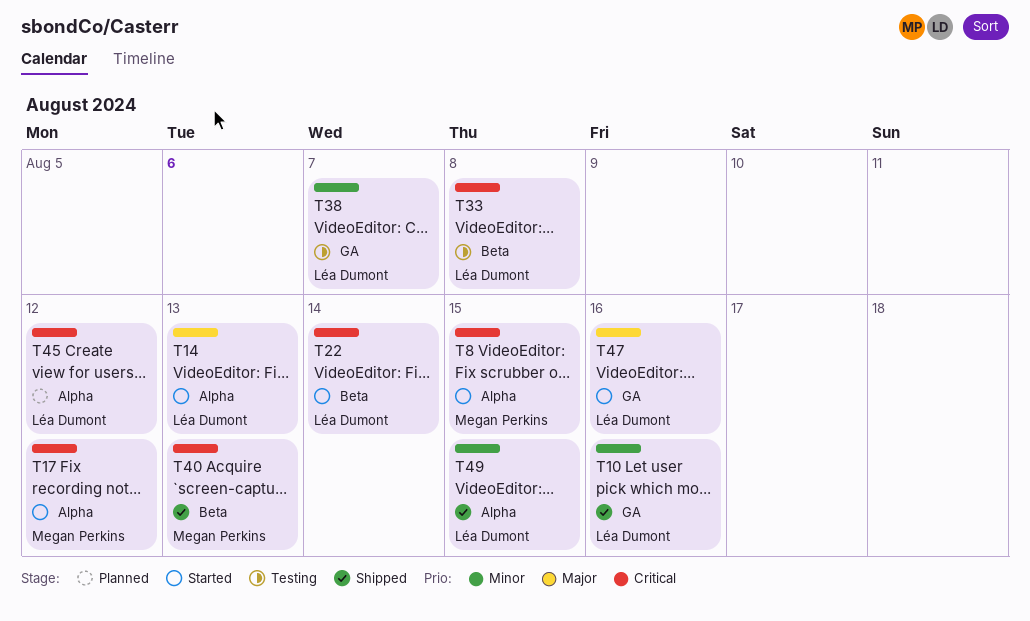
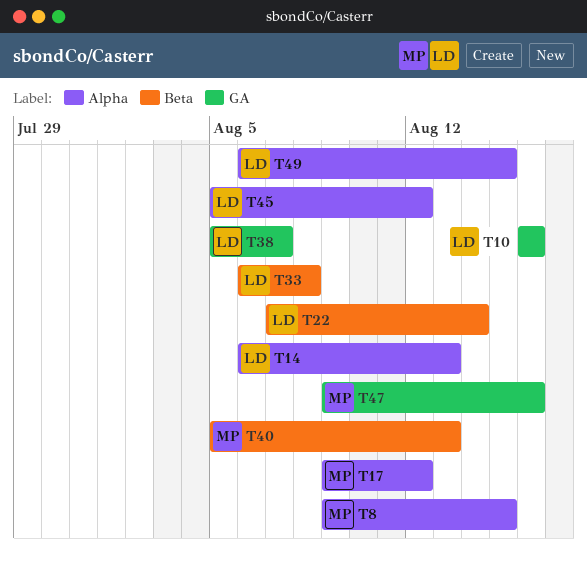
T47, owner: Léa Dumont -> Megan Perkins

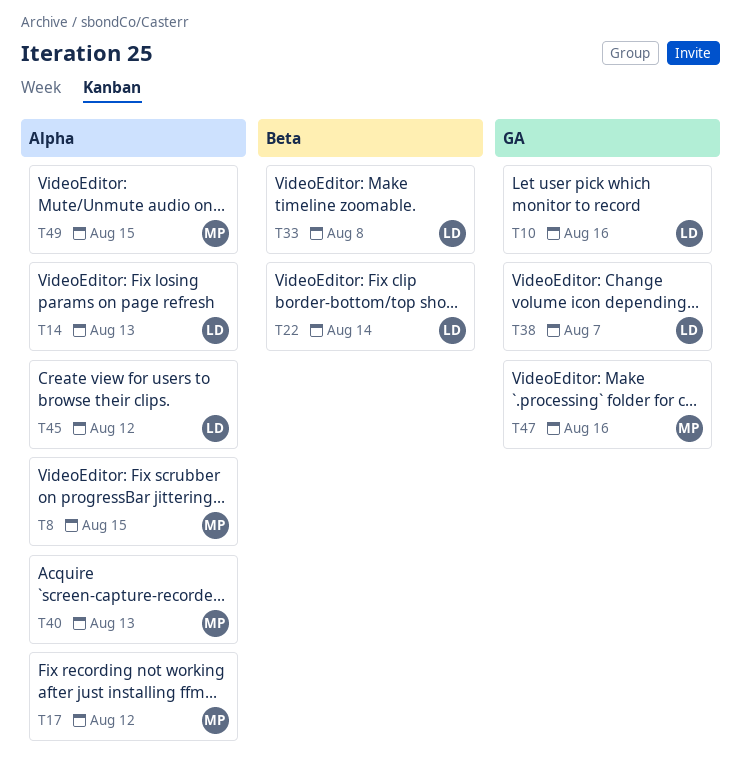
T40, label: Beta -> Alpha
T49, owner: LD -> MP

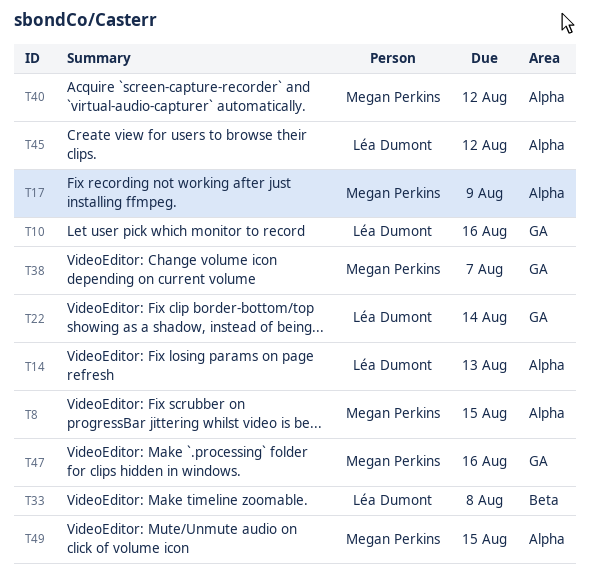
T17, due: Aug 12 -> Aug 9
T22, label: Beta -> GA
T38, owner: Léa Dumont -> Megan Perkins
T40, due: Aug 13 -> Aug 12

